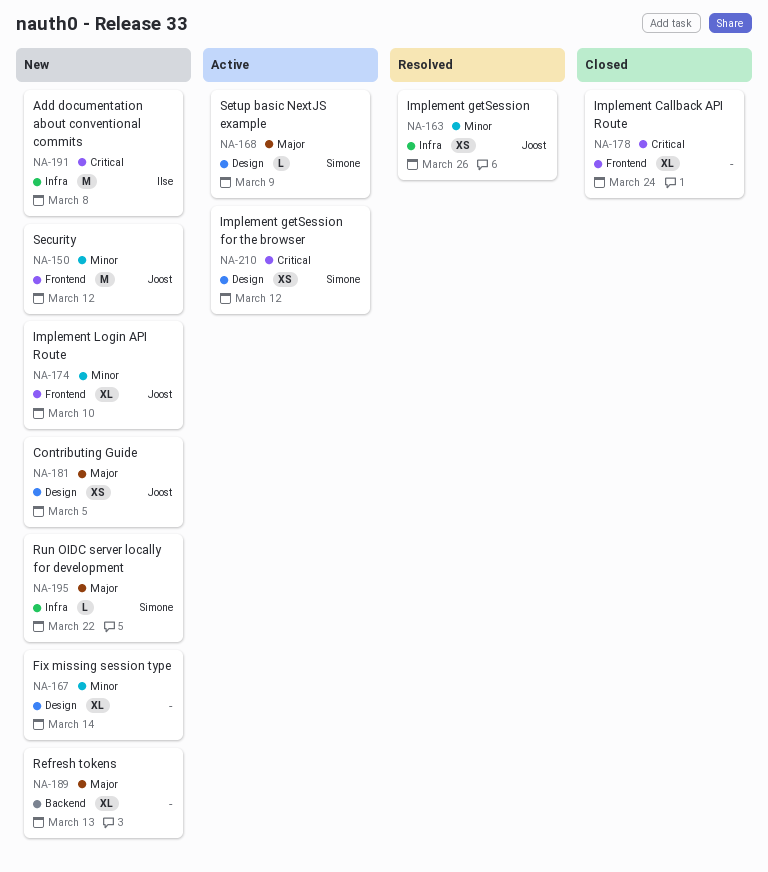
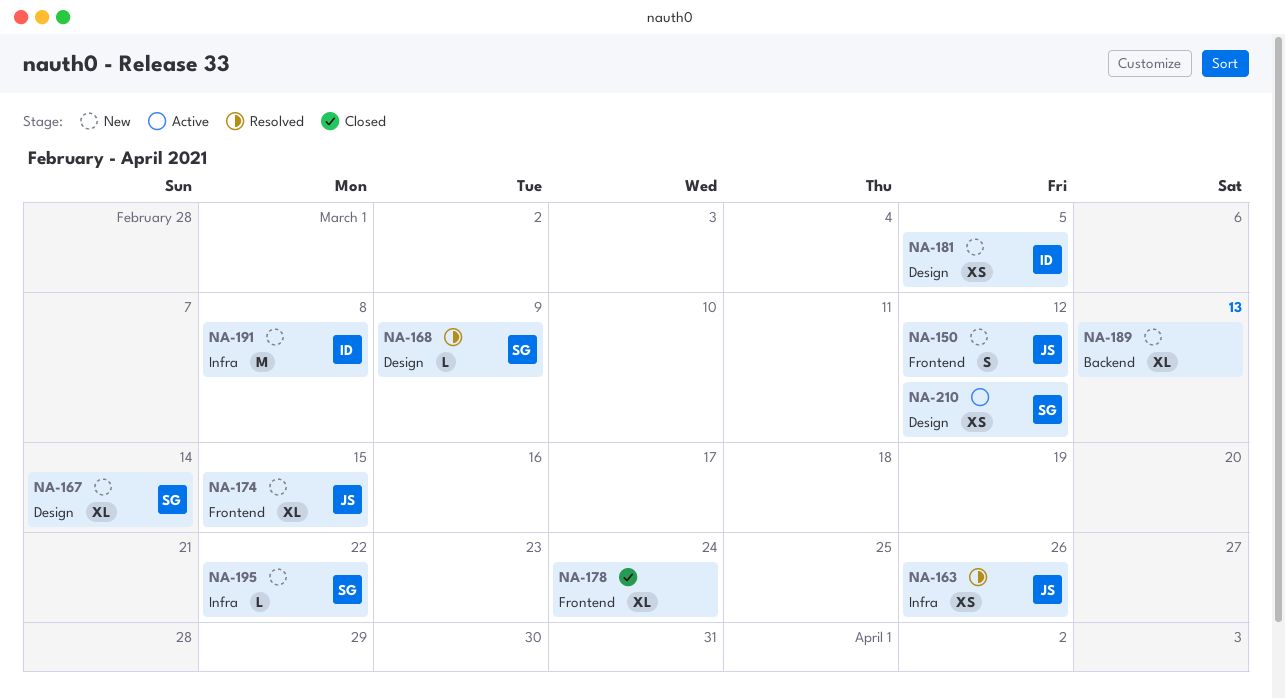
NA-150, estimate: M -> S
NA-167, owner: none -> Simone
NA-168, status: Active -> Resolved
NA-174, due: Mar 10 -> Mar 15
NA-181, owner: Joost -> Ilse

